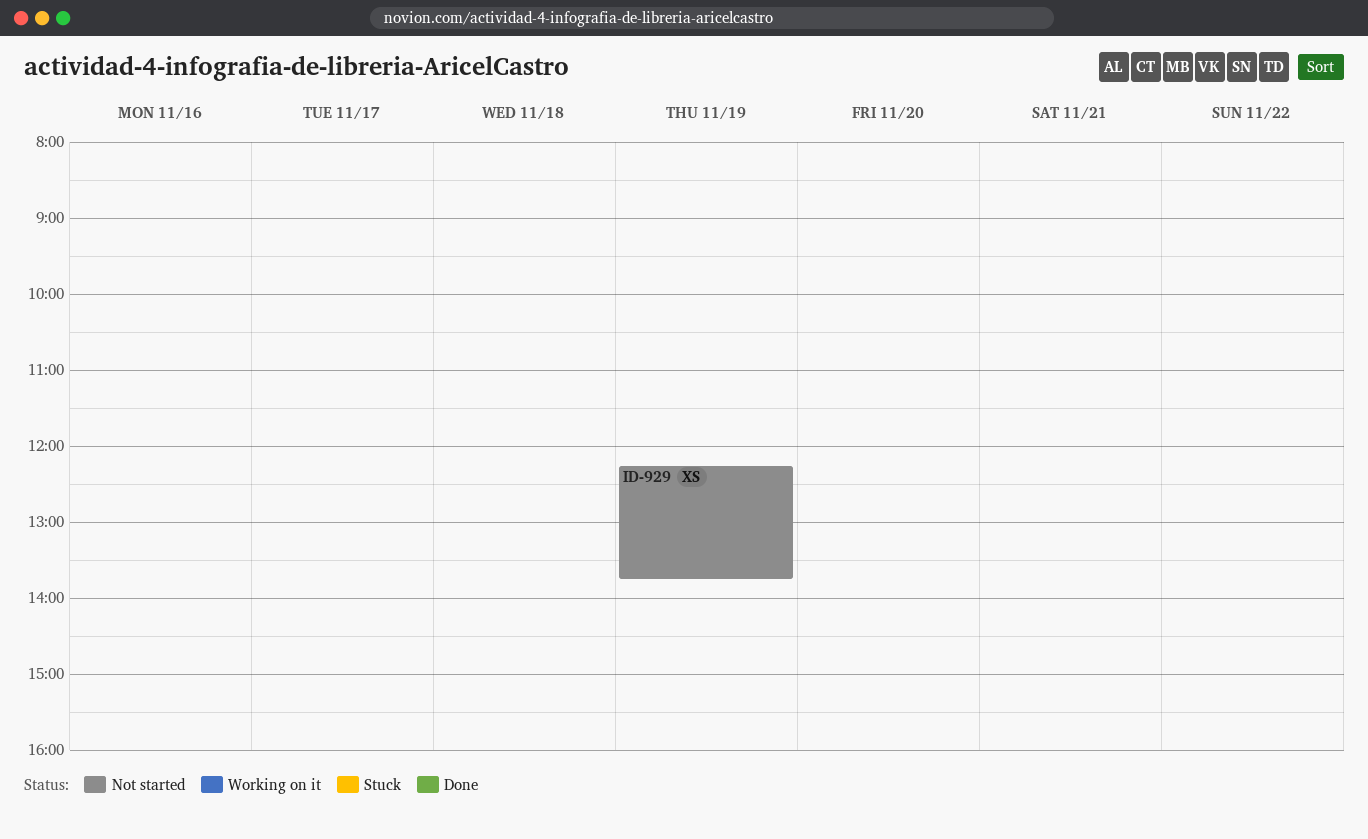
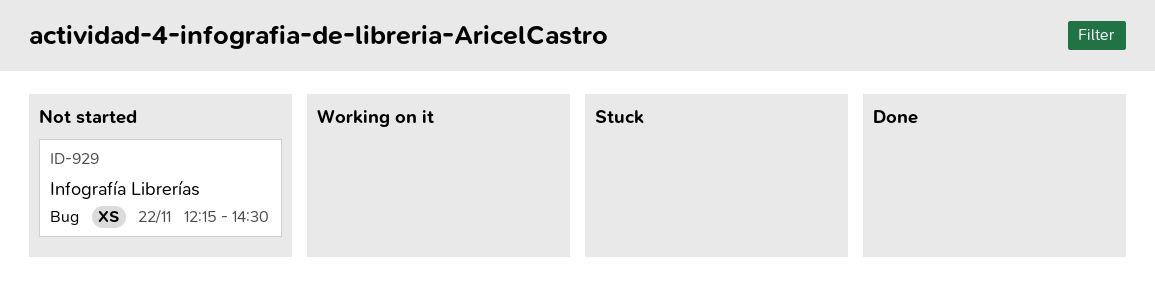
ID-929, day: Nov 19 -> Nov 22
ID-929, ends: 13:45 -> 14:30

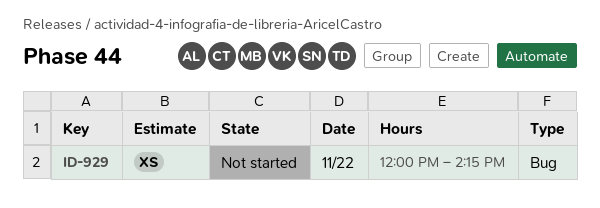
ID-929, begins: 12:15 -> 12:00
ID-929, ends: 14:30 -> 14:15

